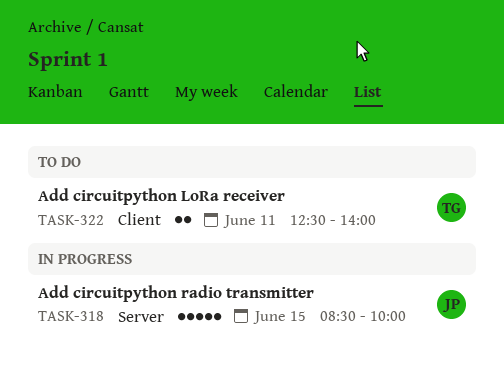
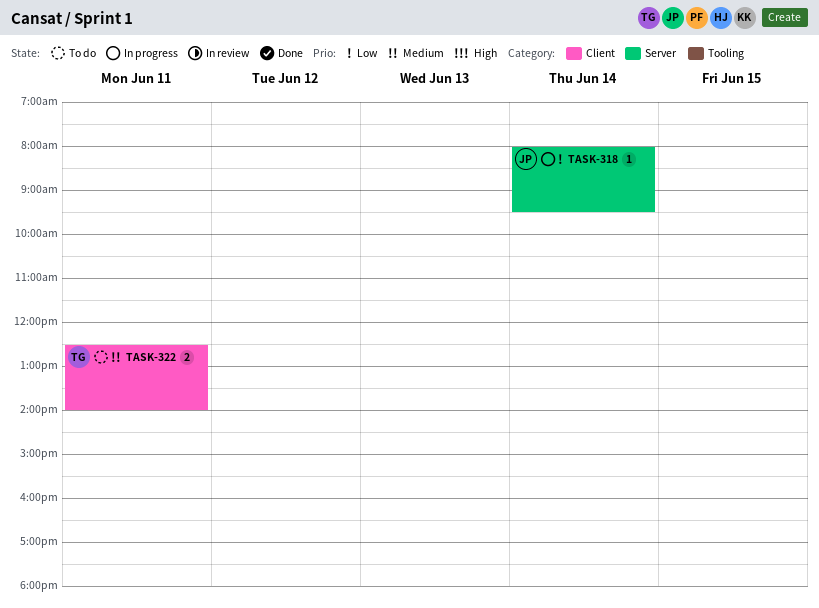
TASK-318, estimate: 5 -> 1
TASK-318, day: Jun 15 -> Jun 14
TASK-318, begins: 08:30 -> 08:00
TASK-318, ends: 10:00 -> 09:30

